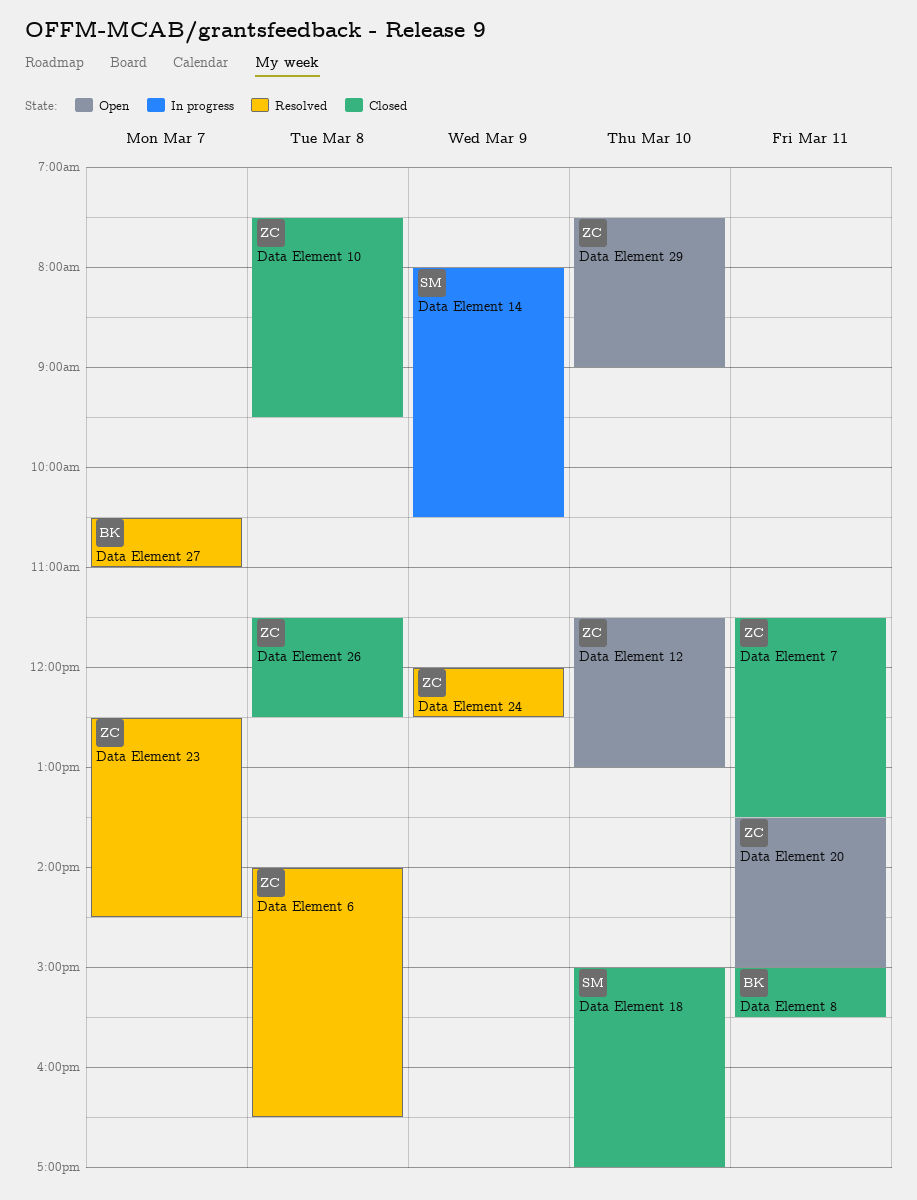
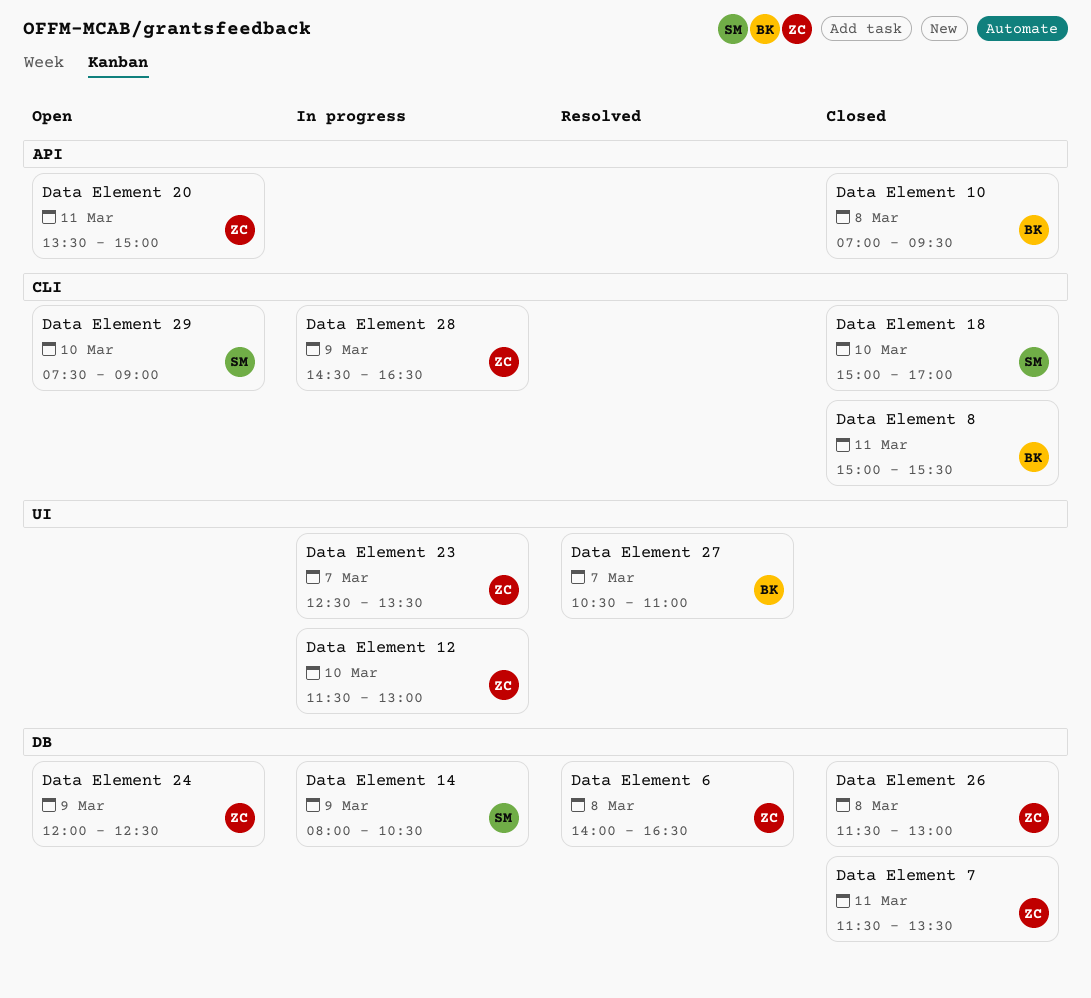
Data Element 10, owner: ZC -> BK
Data Element 10, begins: 07:30 -> 07:00
Data Element 12, status: Open -> In progress
Data Element 23, status: Resolved -> In progress
Data Element 23, ends: 14:30 -> 13:30
Data Element 24, status: Resolved -> Open
Data Element 26, ends: 12:30 -> 13:00
Data Element 28: none -> present
Data Element 29, owner: ZC -> SM

